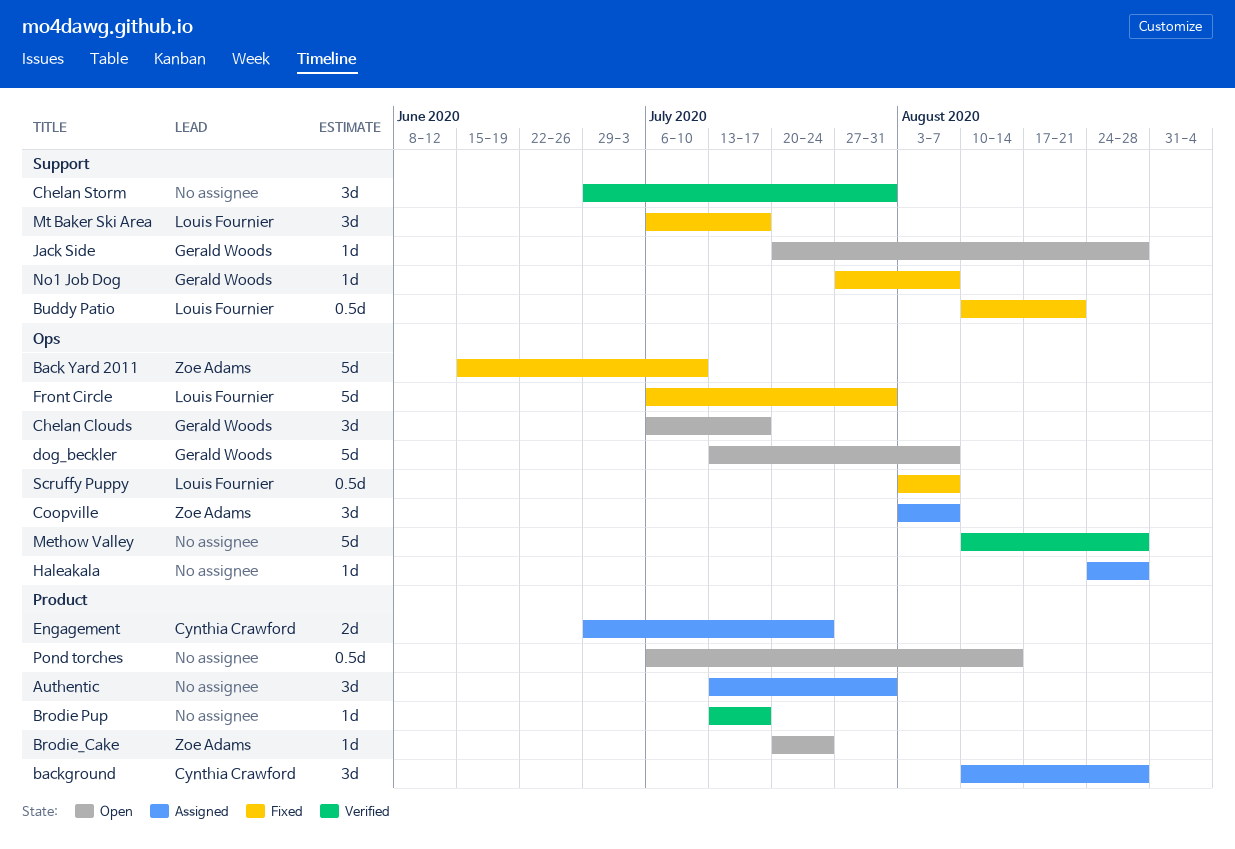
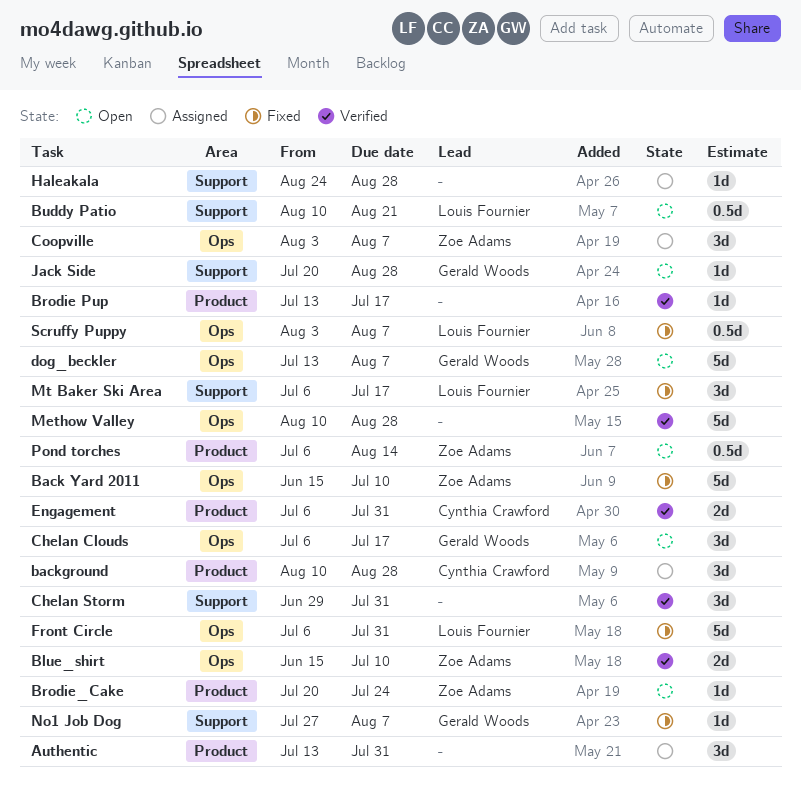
Blue_shirt: none -> present
Buddy Patio, status: Fixed -> Open
Engagement, status: Assigned -> Verified
Engagement, start: Jun 29 -> Jul 6
Engagement, due: Jul 24 -> Jul 31
Haleakala, label: Ops -> Support
Pond torches, owner: none -> Zoe Adams

